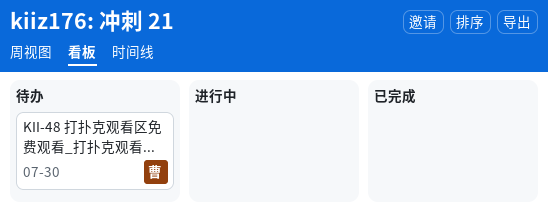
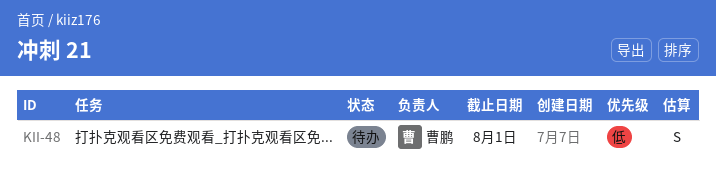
KII-48, due: Jul 30 -> Aug 1

